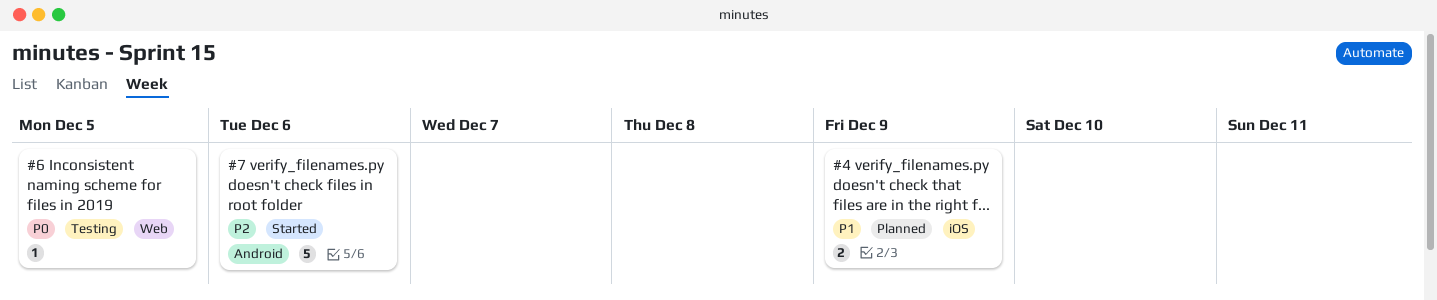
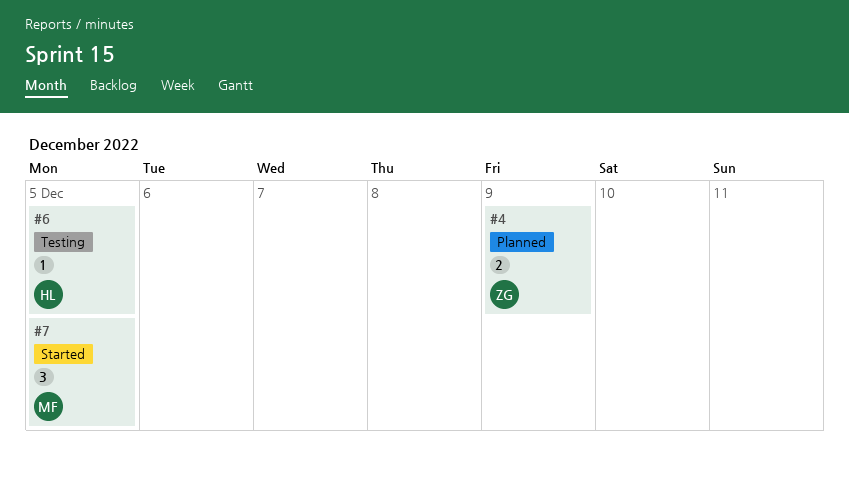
#7, estimate: 5 -> 3
#7, due: Dec 6 -> Dec 5

